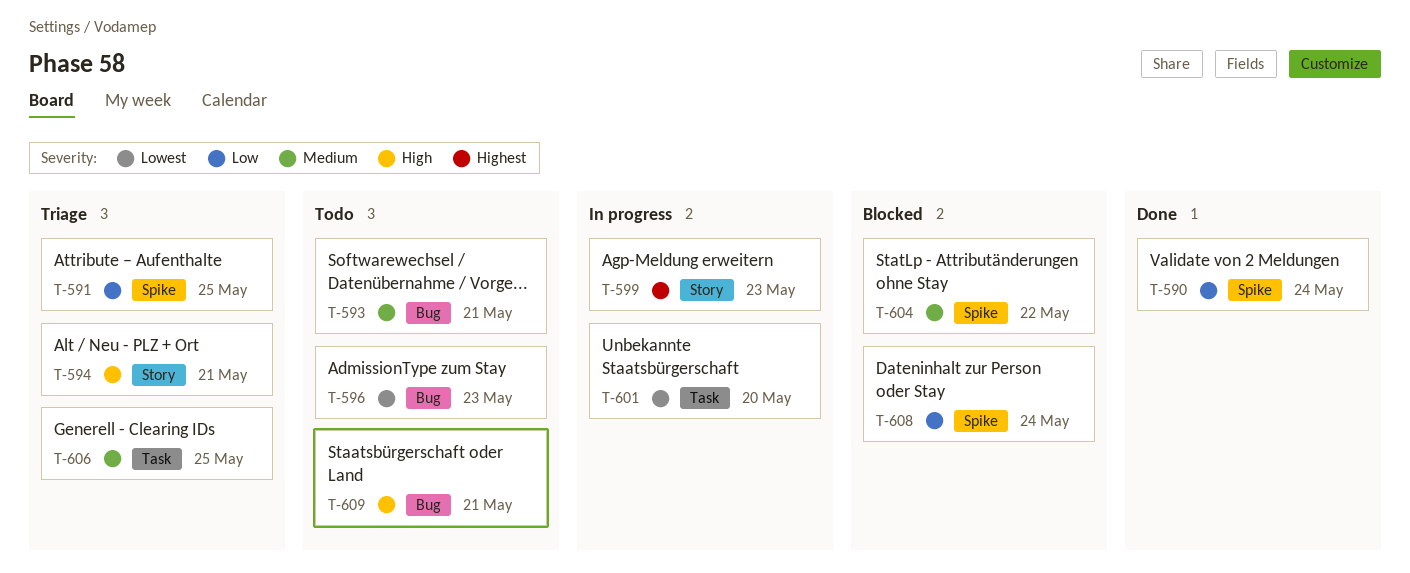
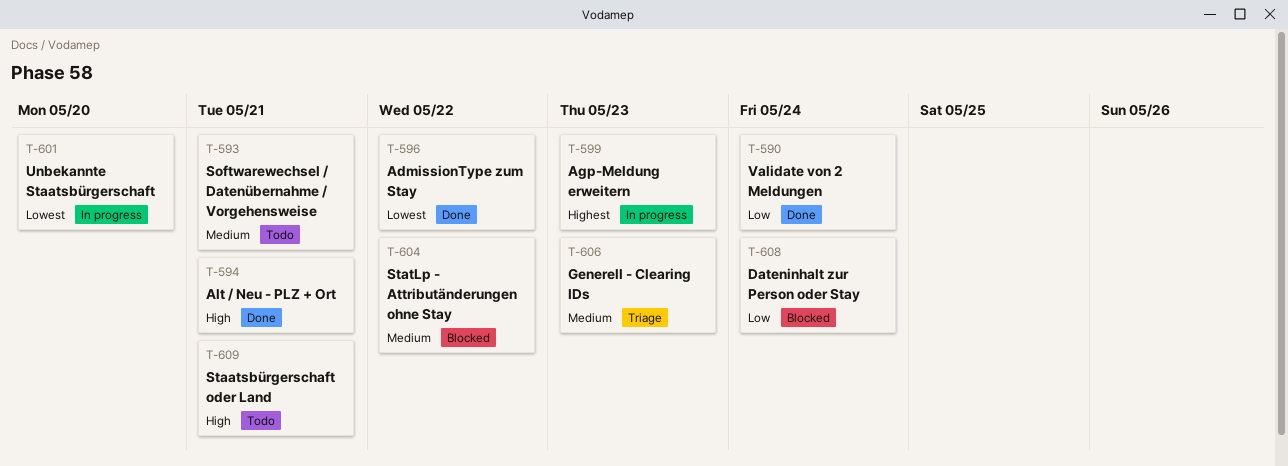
T-591: present -> none
T-594, status: Triage -> Done
T-596, status: Todo -> Done
T-596, due: May 23 -> May 22
T-606, due: May 25 -> May 23

